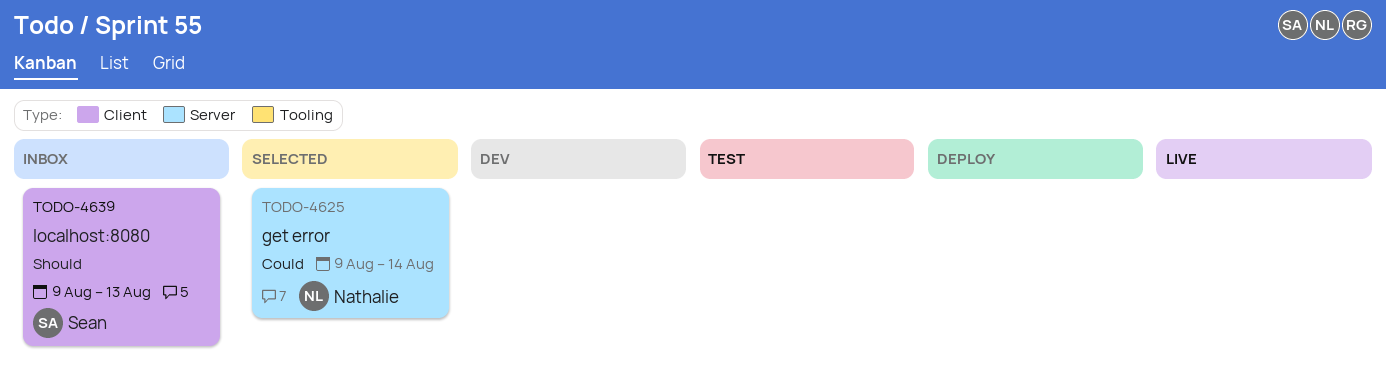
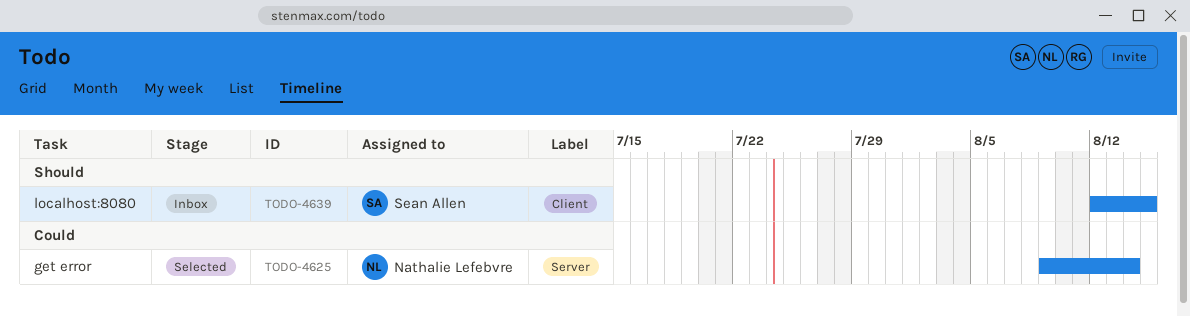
TODO-4639, start: Aug 9 -> Aug 12
TODO-4639, due: Aug 13 -> Aug 15

